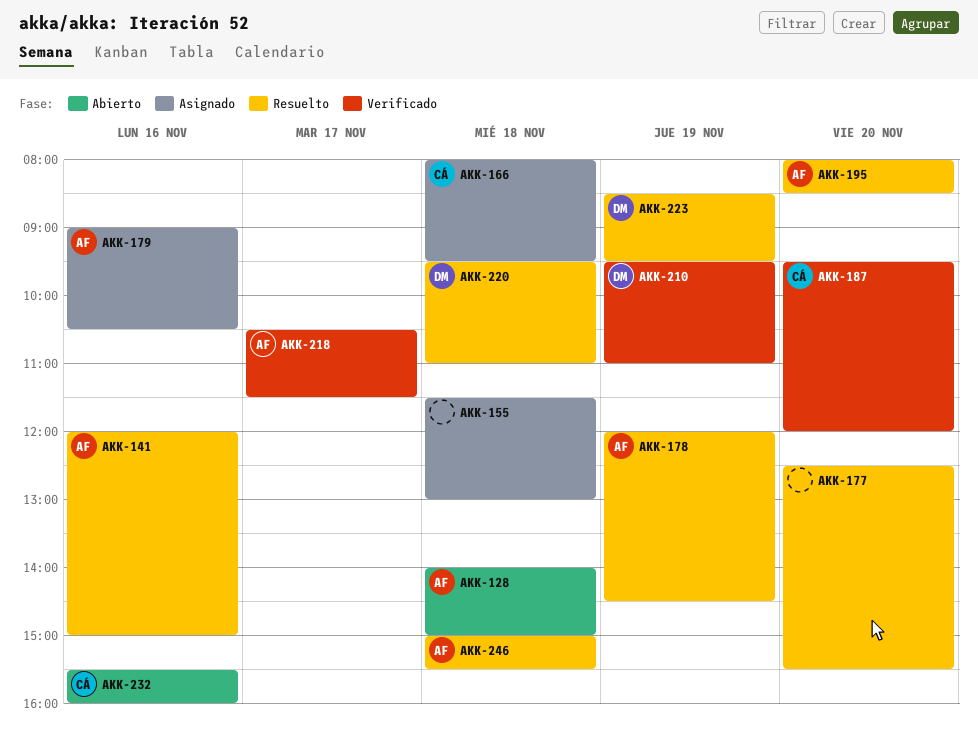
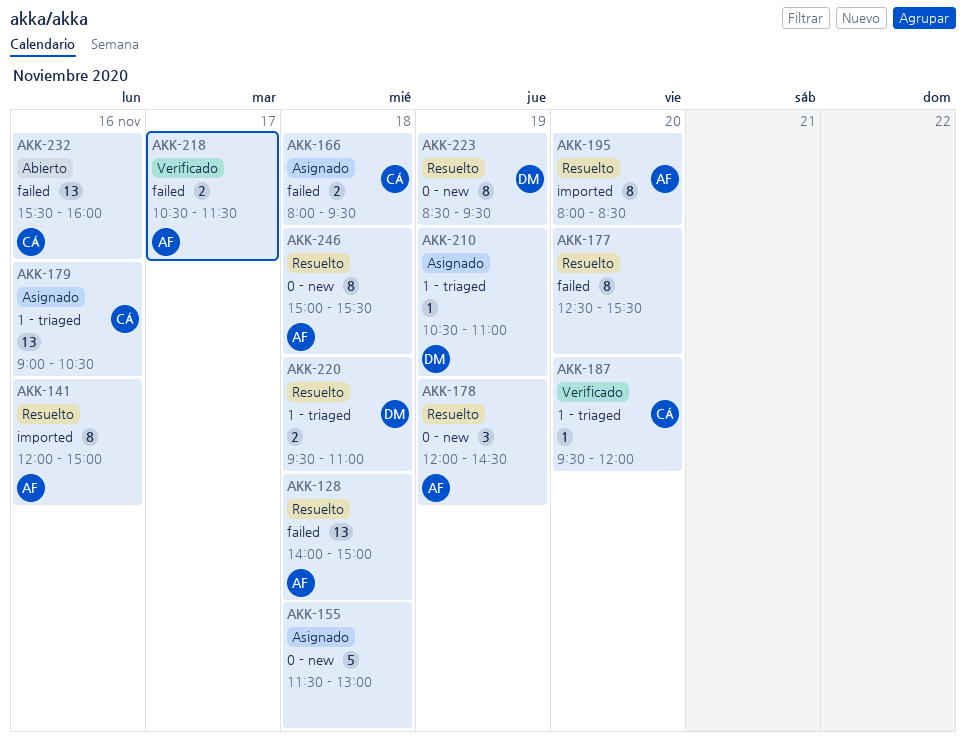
AKK-128, status: Abierto -> Resuelto
AKK-179, owner: AF -> CÁ
AKK-210, status: Verificado -> Asignado
AKK-210, begins: 09:30 -> 10:30

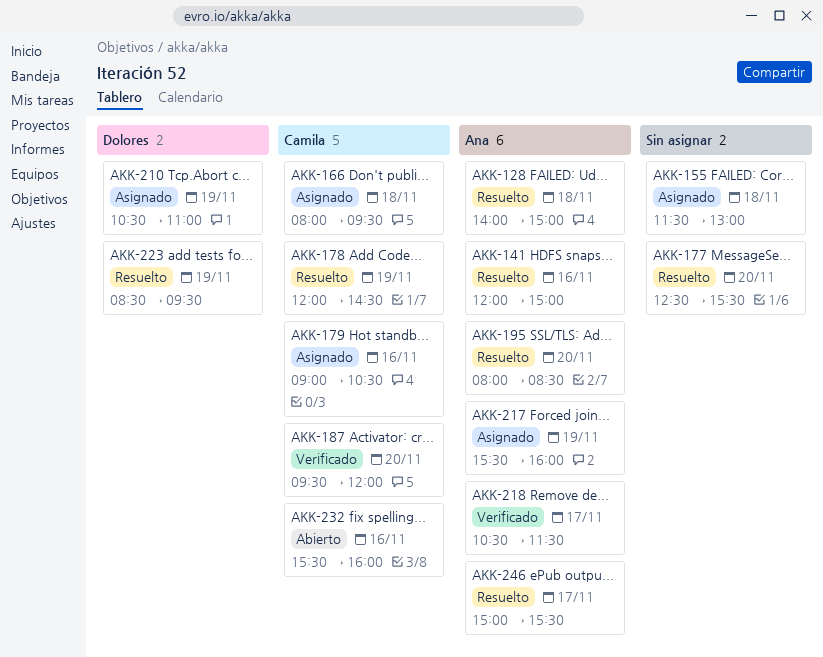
AKK-178, owner: Ana -> Camila
AKK-217: none -> present
AKK-220: present -> none
AKK-246, day: Nov 18 -> Nov 17

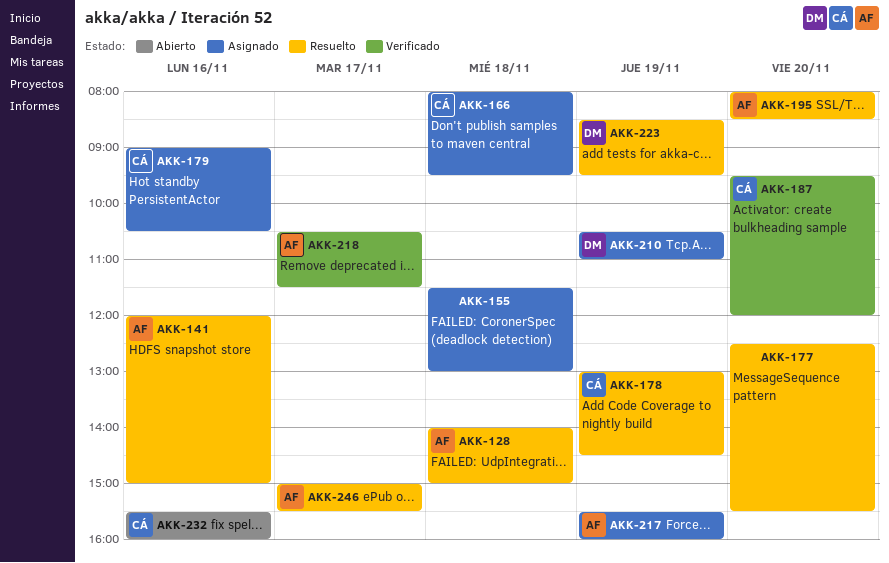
AKK-178, begins: 12:00 -> 13:00

